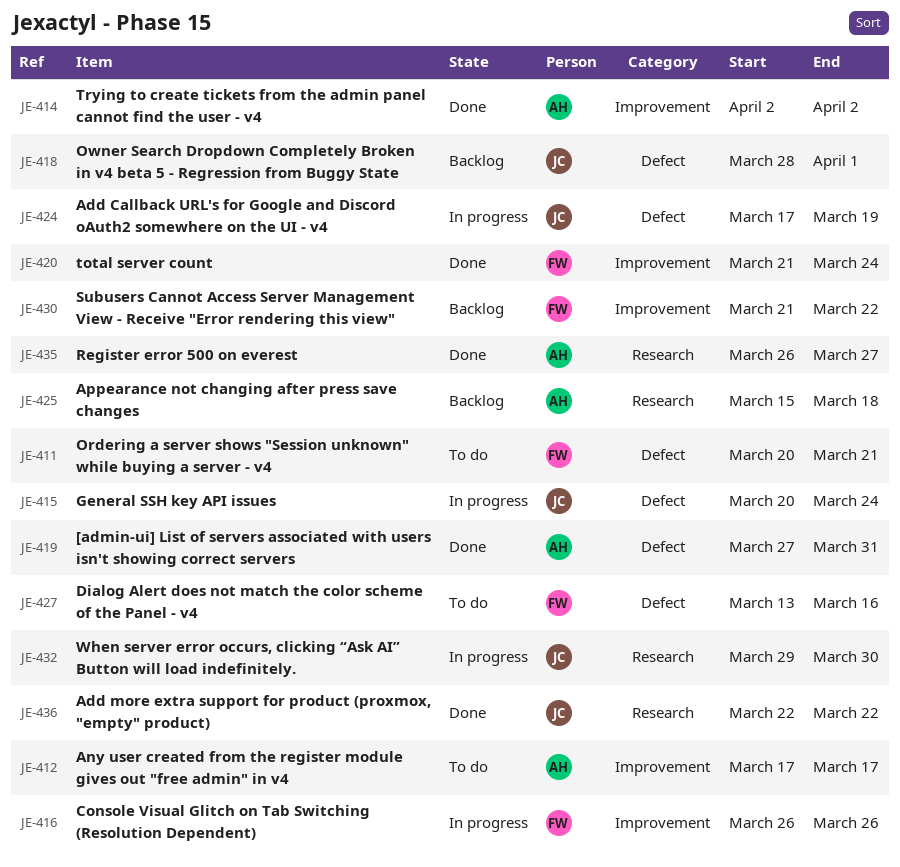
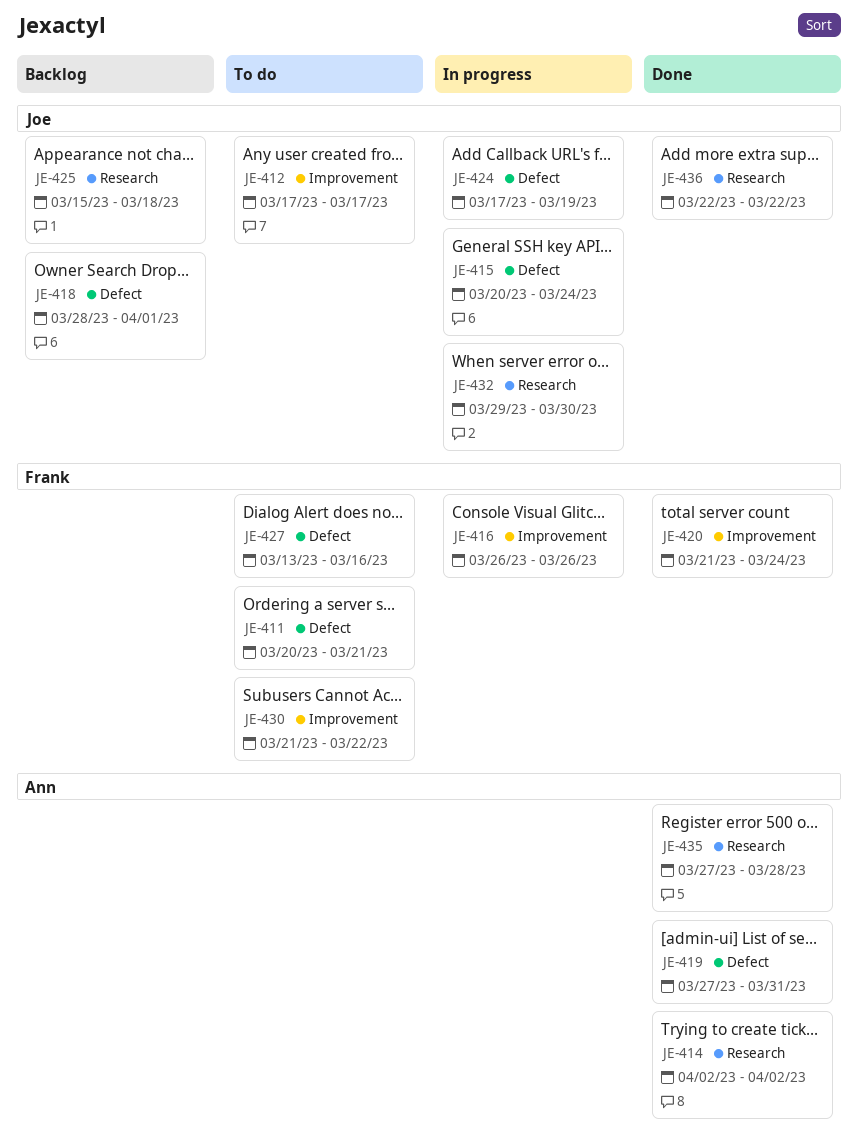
JE-412, owner: Ann -> Joe
JE-414, label: Improvement -> Research
JE-425, owner: Ann -> Joe
JE-430, status: Backlog -> To do
JE-435, start: Mar 26 -> Mar 27
JE-435, due: Mar 27 -> Mar 28

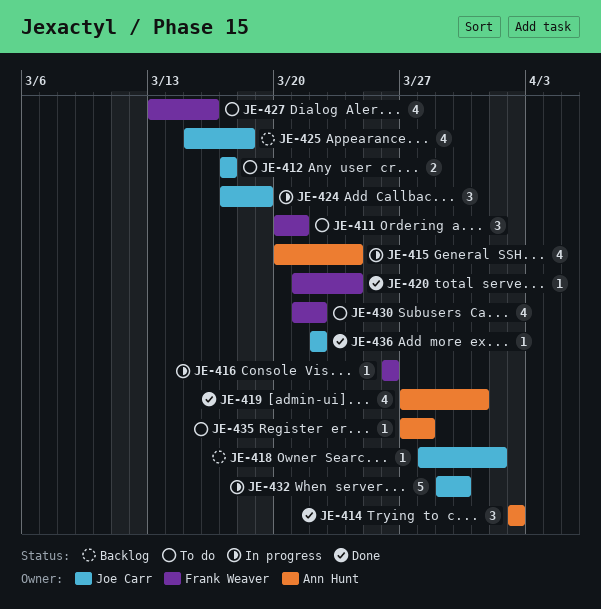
JE-415, owner: Joe Carr -> Ann Hunt
JE-435, status: Done -> To do

